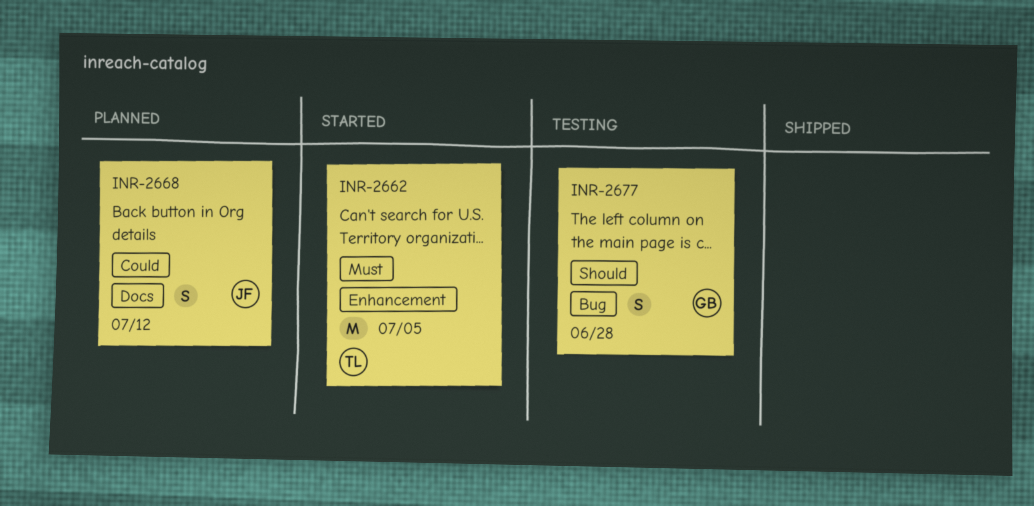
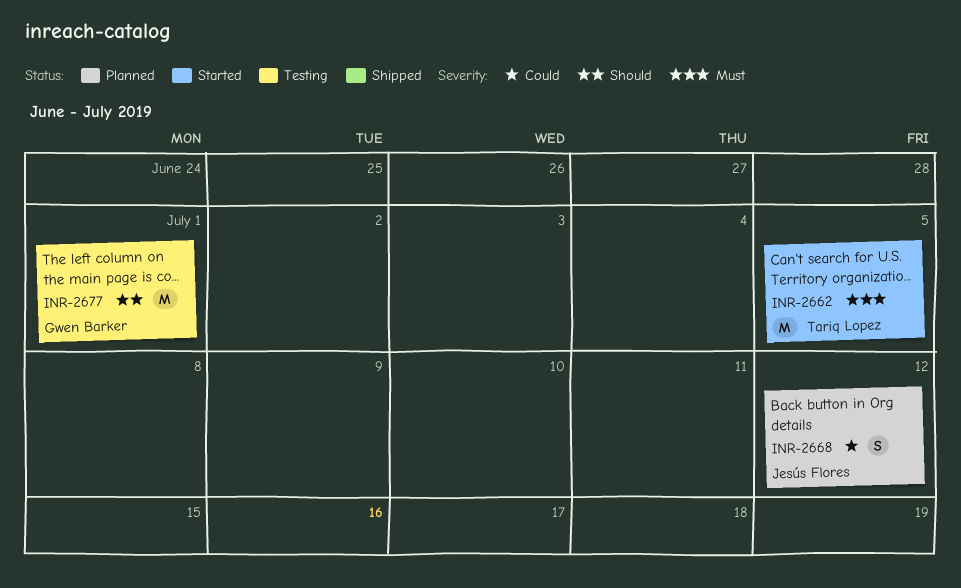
INR-2677, estimate: S -> M
INR-2677, due: Jun 28 -> Jul 1

